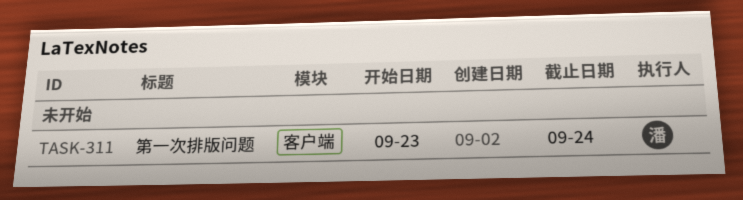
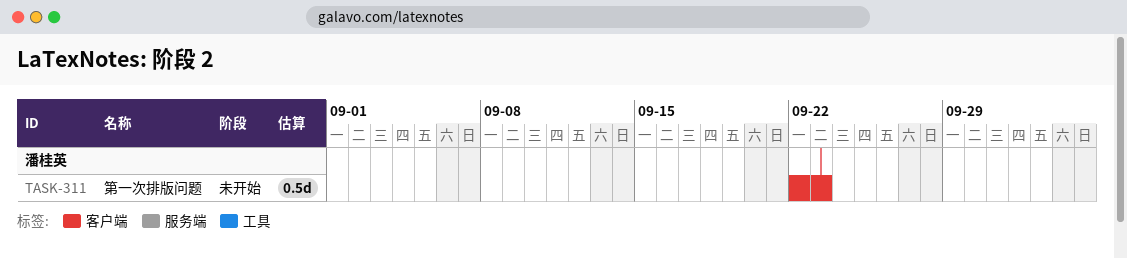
TASK-311, start: Sep 23 -> Sep 22
TASK-311, due: Sep 24 -> Sep 23

